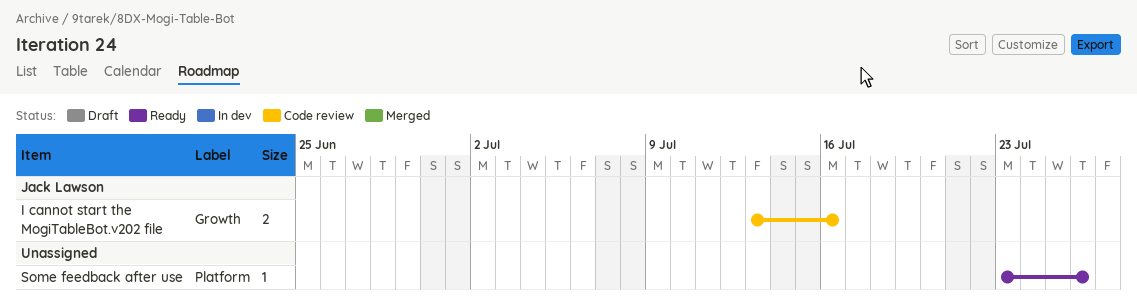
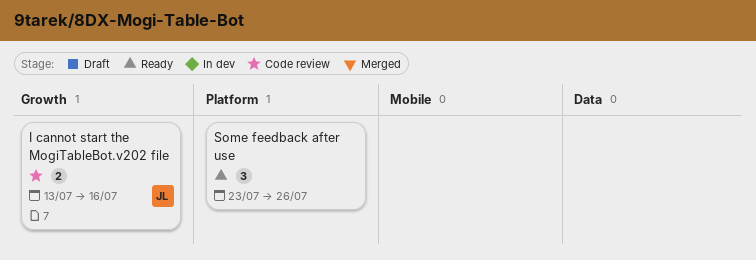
Some feedback after use, estimate: 1 -> 3

